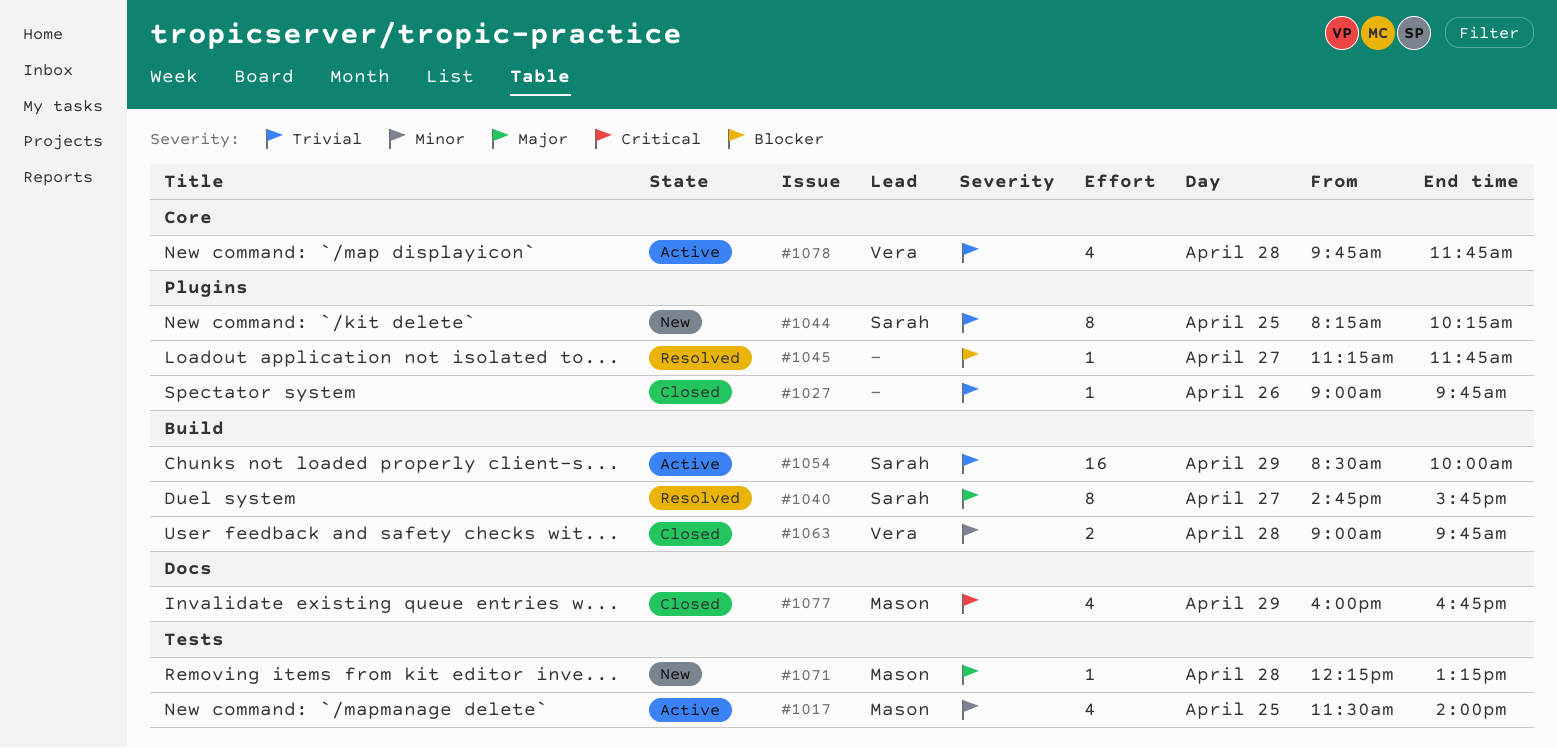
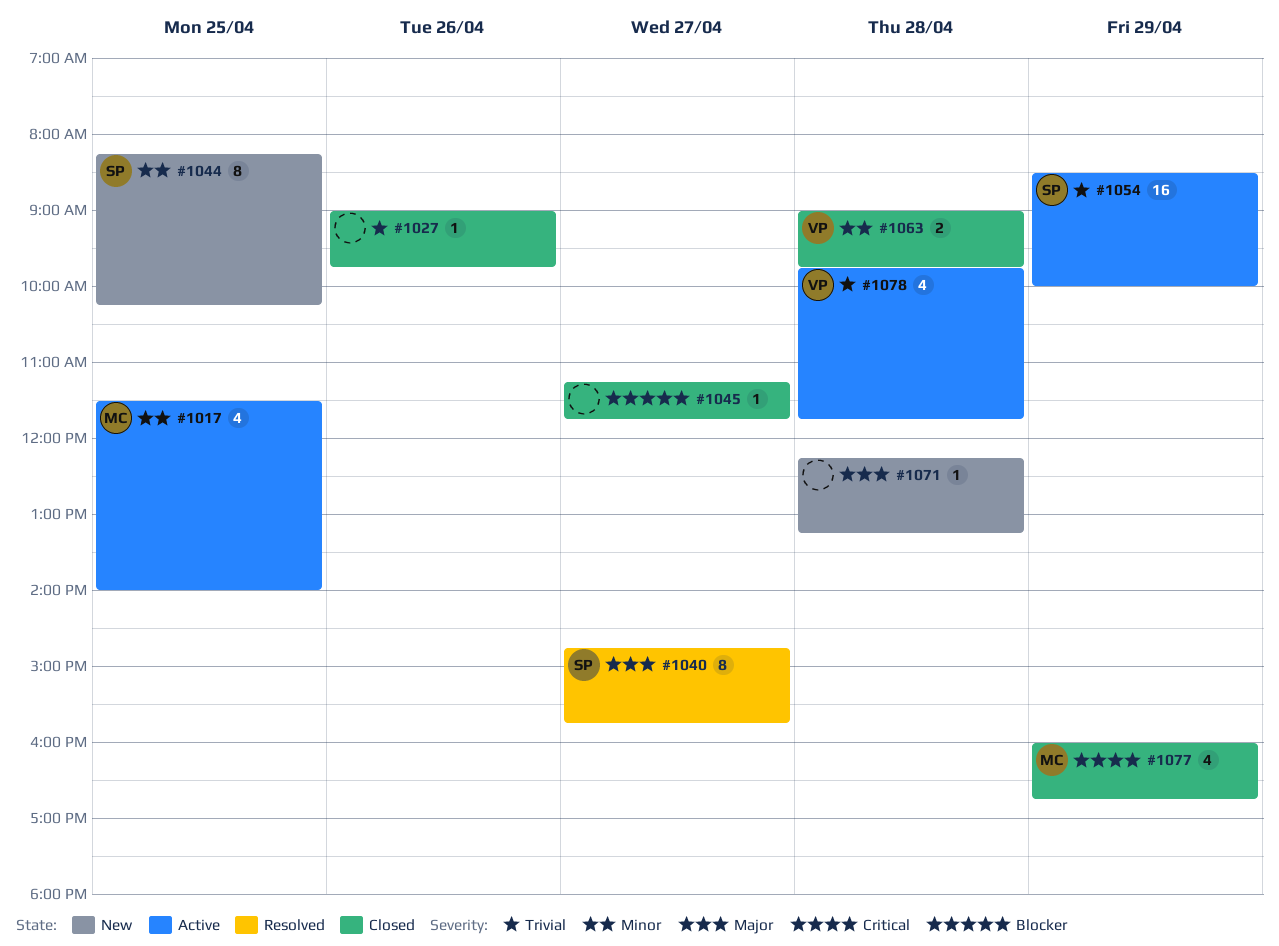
#1044, priority: Trivial -> Minor
#1045, status: Resolved -> Closed
#1071, owner: Mason -> none

